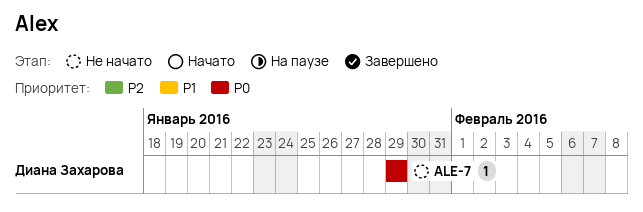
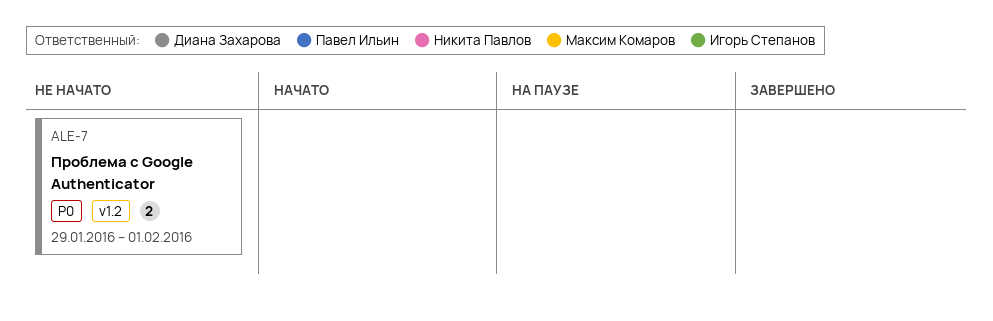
ALE-7, estimate: 1 -> 2
ALE-7, due: Jan 29 -> Feb 1

